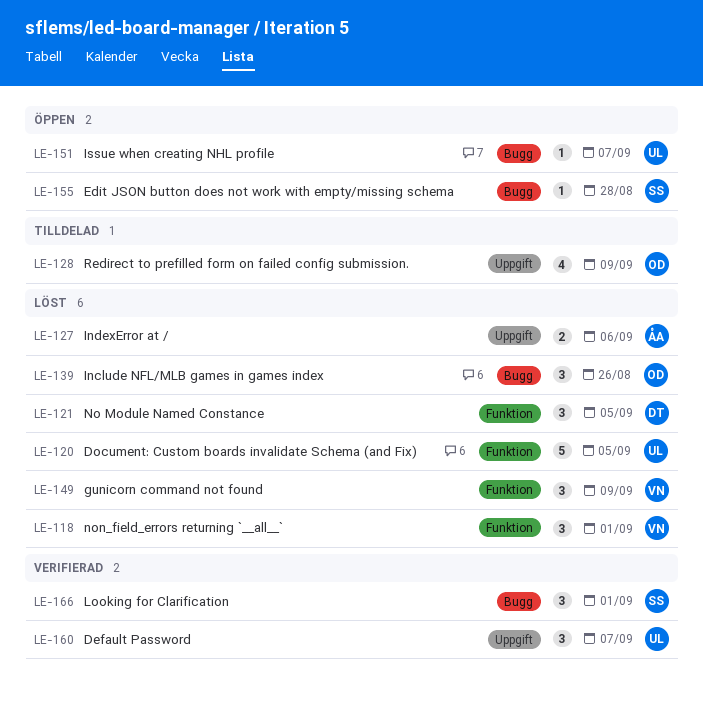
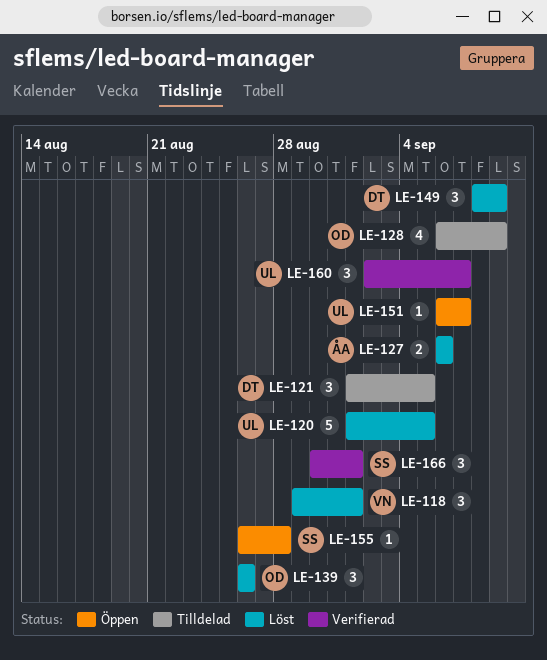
LE-121, status: Löst -> Tilldelad
LE-149, owner: VN -> DT

